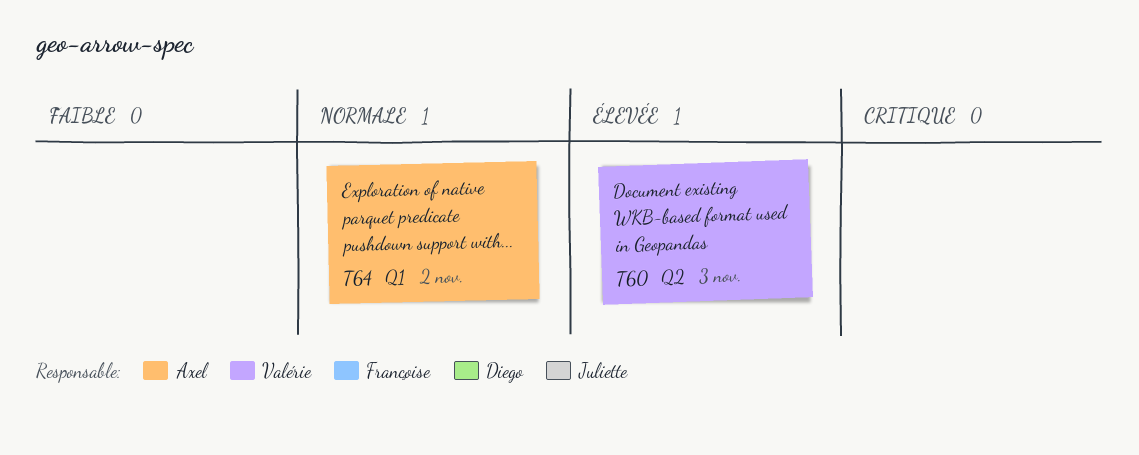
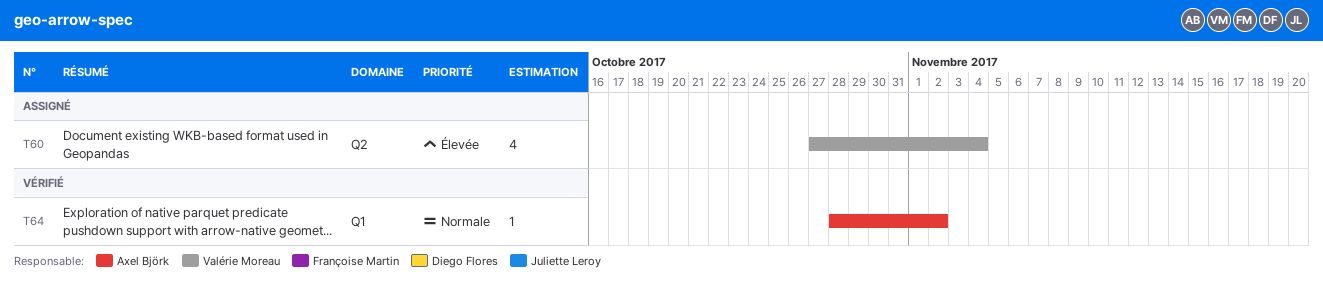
T60, due: Nov 3 -> Nov 4

